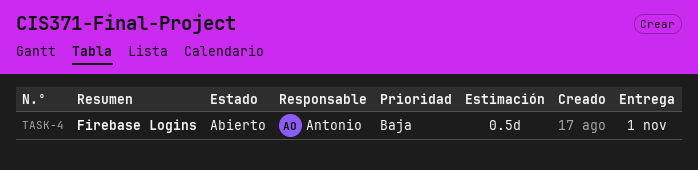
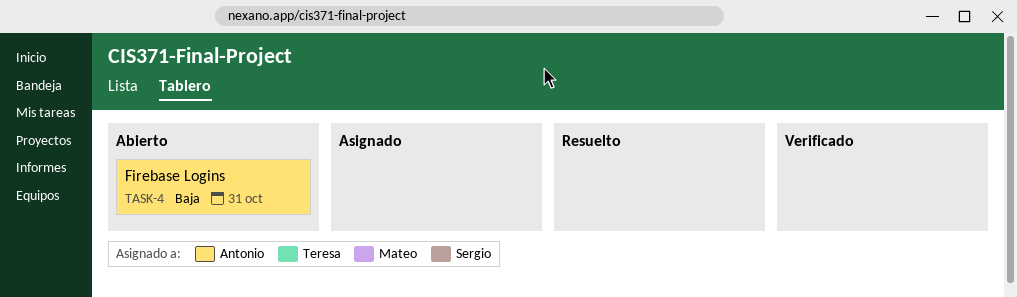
TASK-4, due: Nov 1 -> Oct 31

